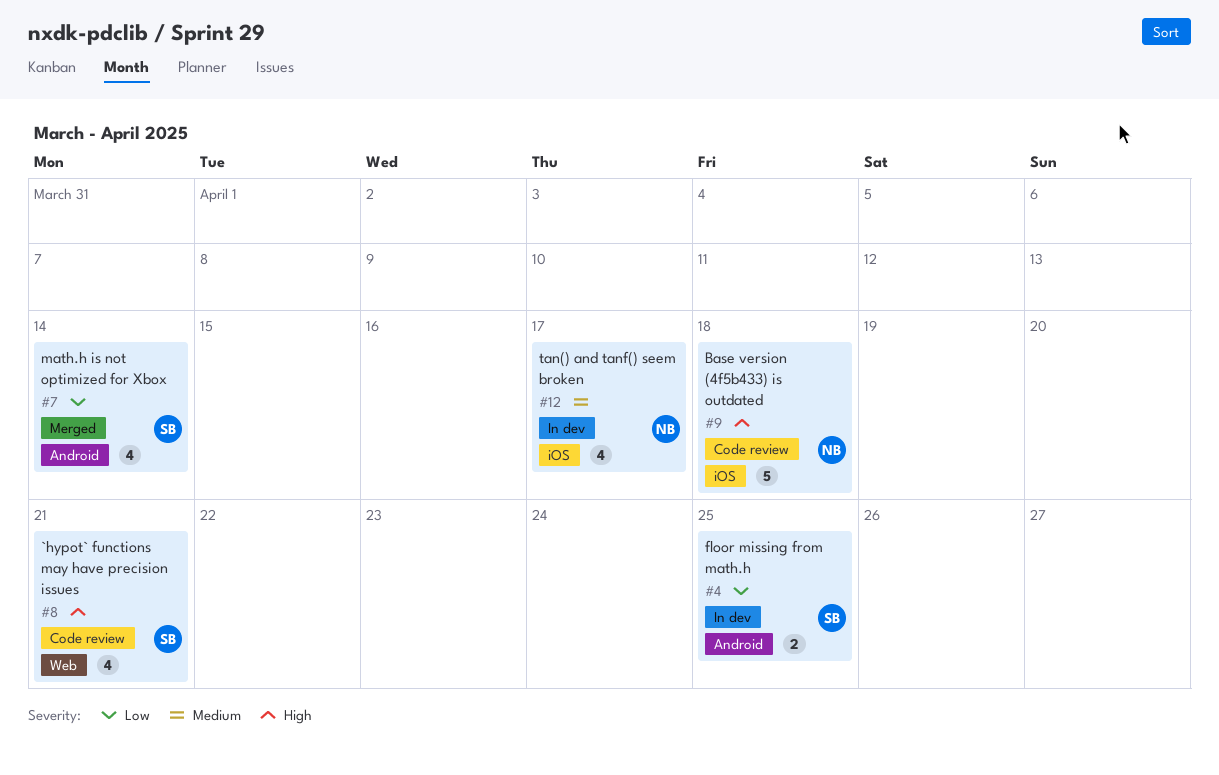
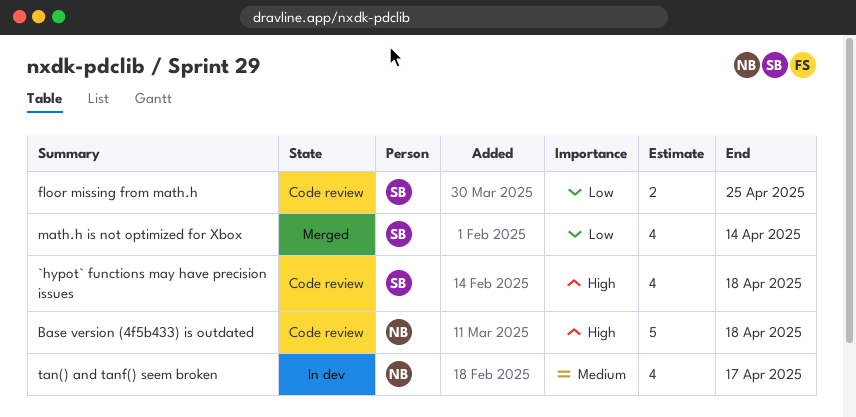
`hypot` functions may have precision issues, due: Apr 21 -> Apr 18
floor missing from math.h, status: In dev -> Code review

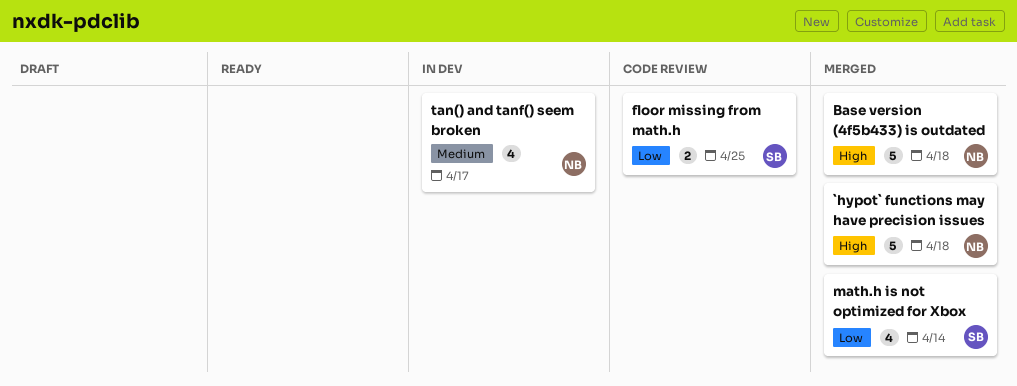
`hypot` functions may have precision issues, status: Code review -> Merged
`hypot` functions may have precision issues, owner: SB -> NB
`hypot` functions may have precision issues, estimate: 4 -> 5
Base version (4f5b433) is outdated, status: Code review -> Merged

